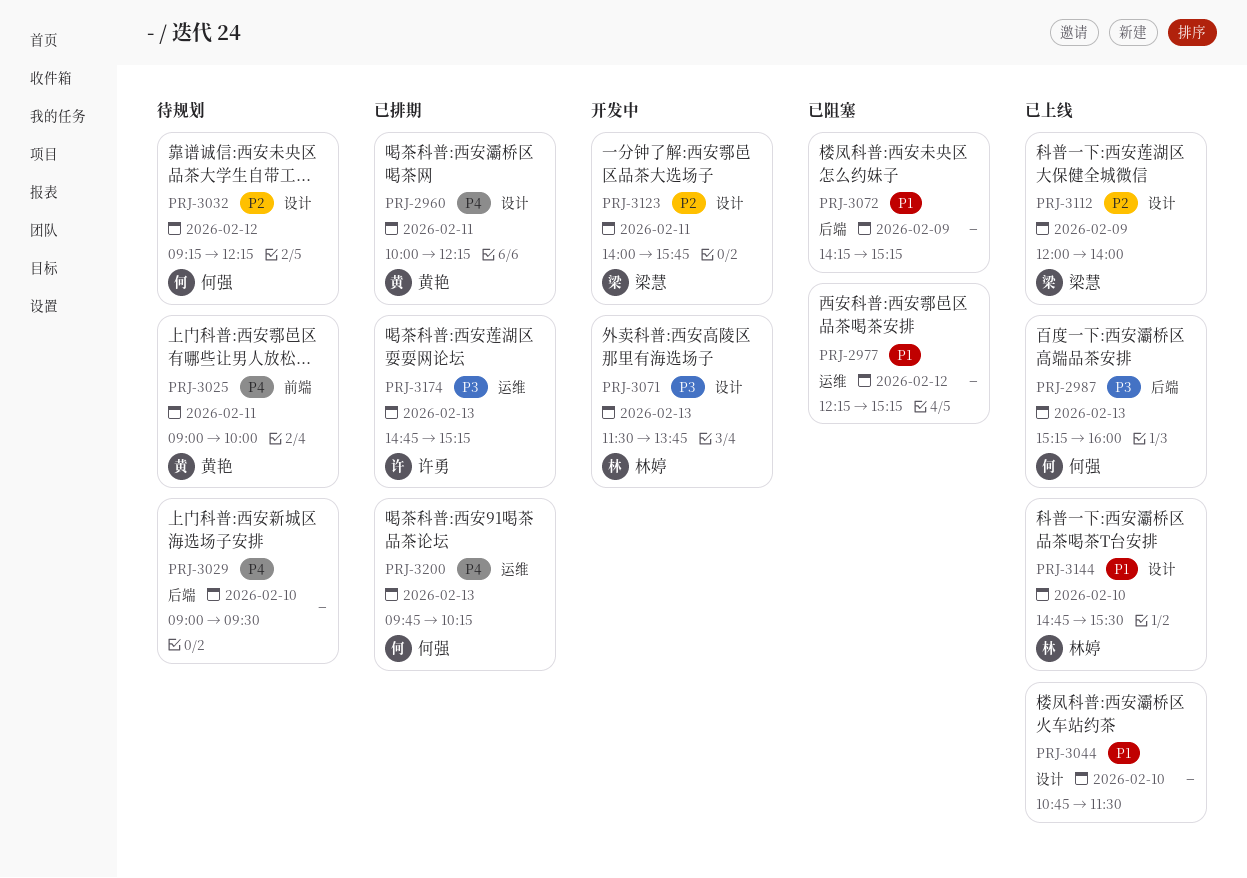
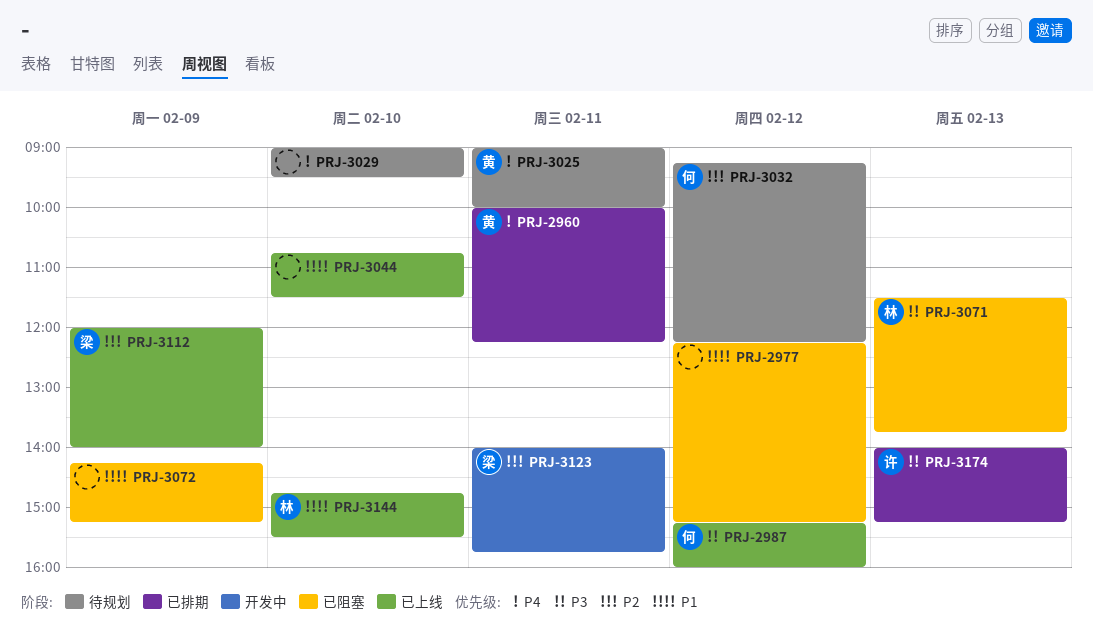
PRJ-2987, day: Feb 13 -> Feb 12
PRJ-3071, status: 开发中 -> 已阻塞
PRJ-3174, begins: 14:45 -> 14:00
PRJ-3200: present -> none

